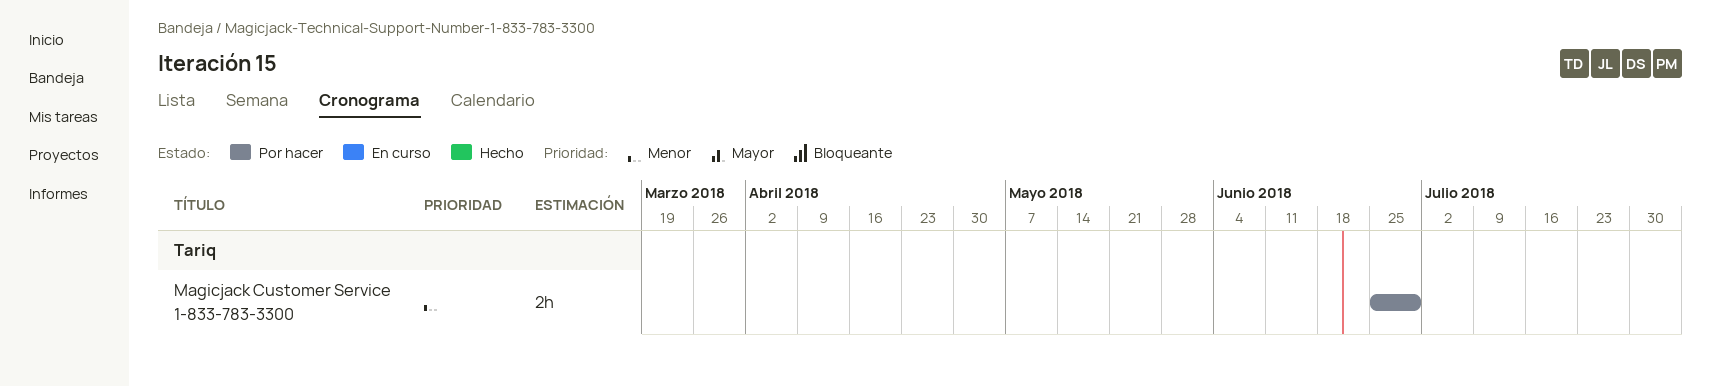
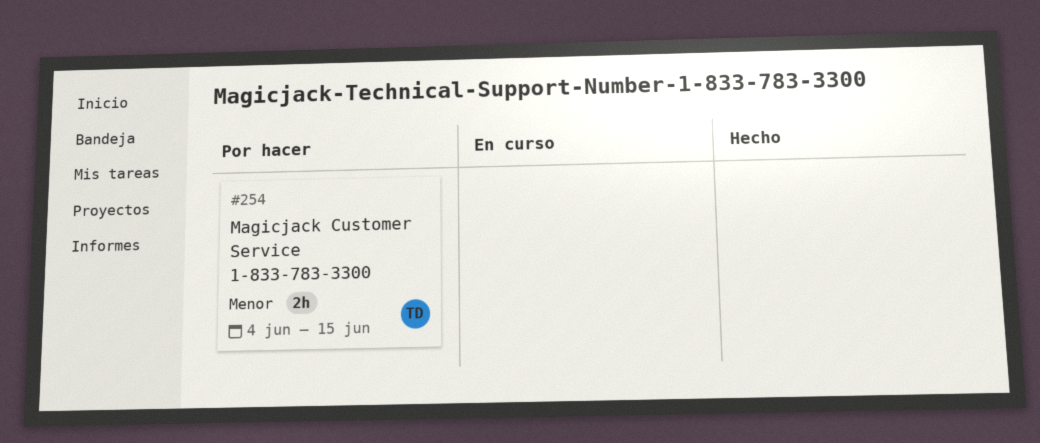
Magicjack Customer Service 1-833-783-3300, start: Jun 25 -> Jun 4
Magicjack Customer Service 1-833-783-3300, due: Jun 29 -> Jun 15

